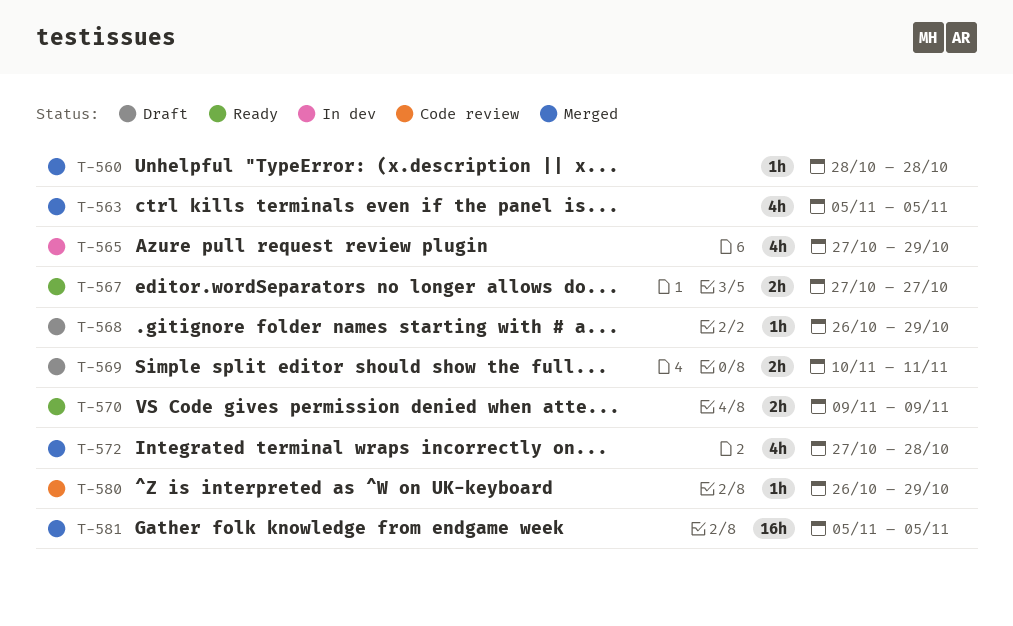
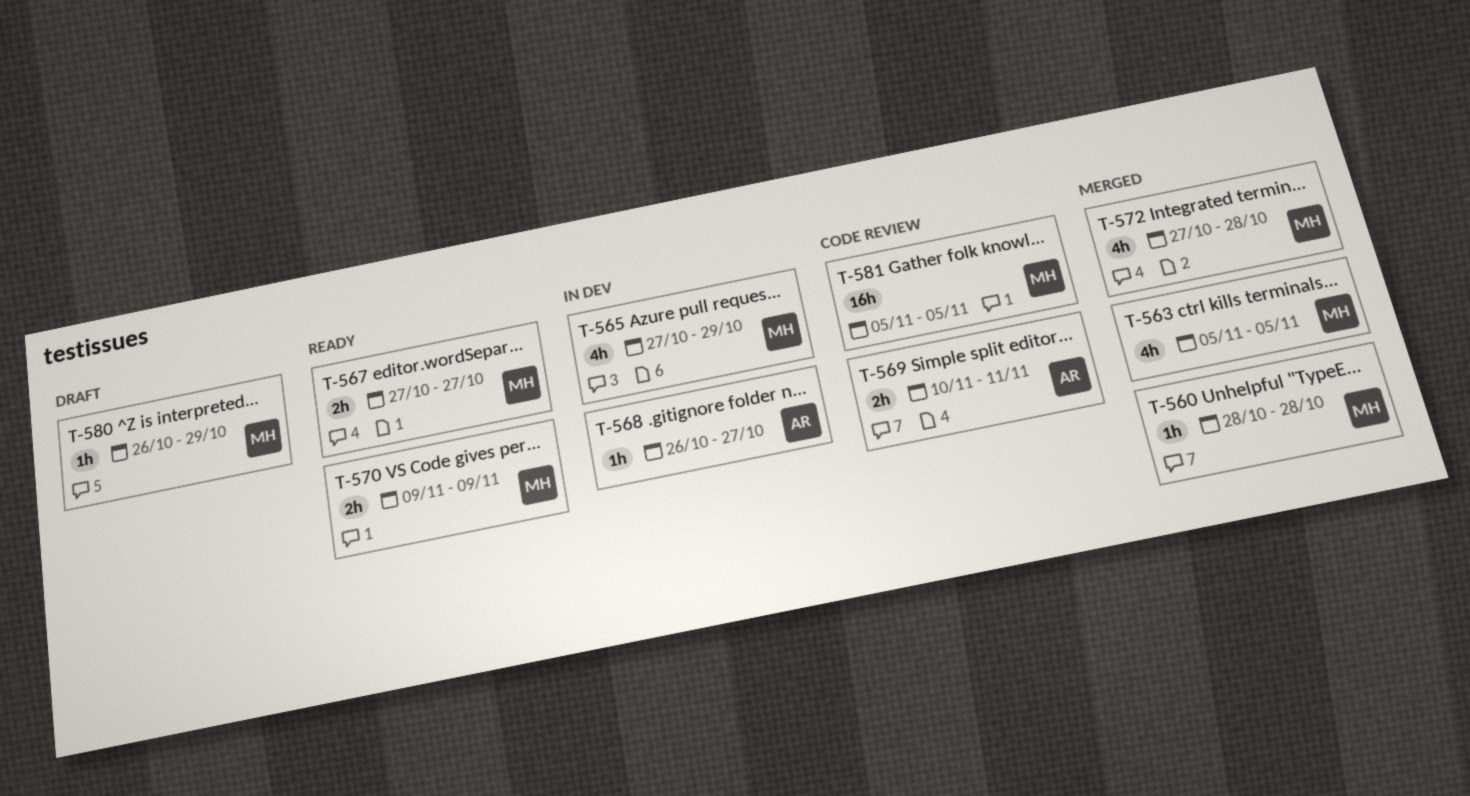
T-568, status: Draft -> In dev
T-568, due: Oct 29 -> Oct 27
T-569, status: Draft -> Code review
T-580, status: Code review -> Draft
T-581, status: Merged -> Code review

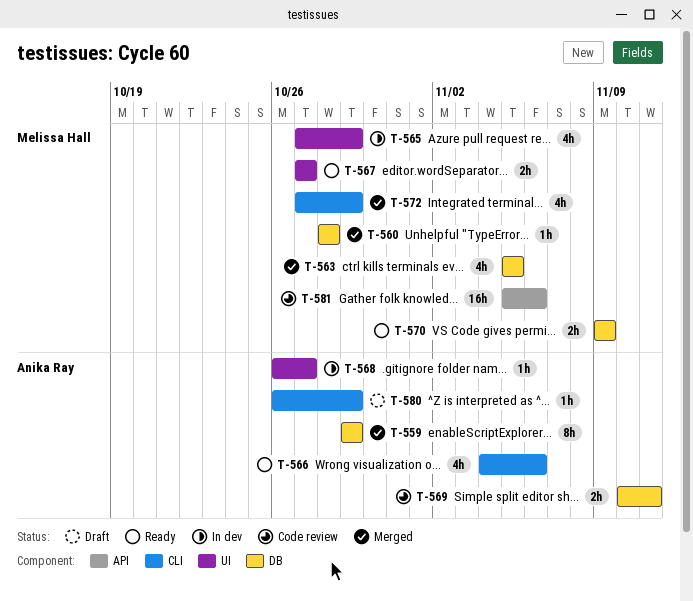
T-559: none -> present
T-566: none -> present
T-572, due: Oct 28 -> Oct 29
T-580, owner: Melissa Hall -> Anika Ray
T-581, due: Nov 5 -> Nov 6

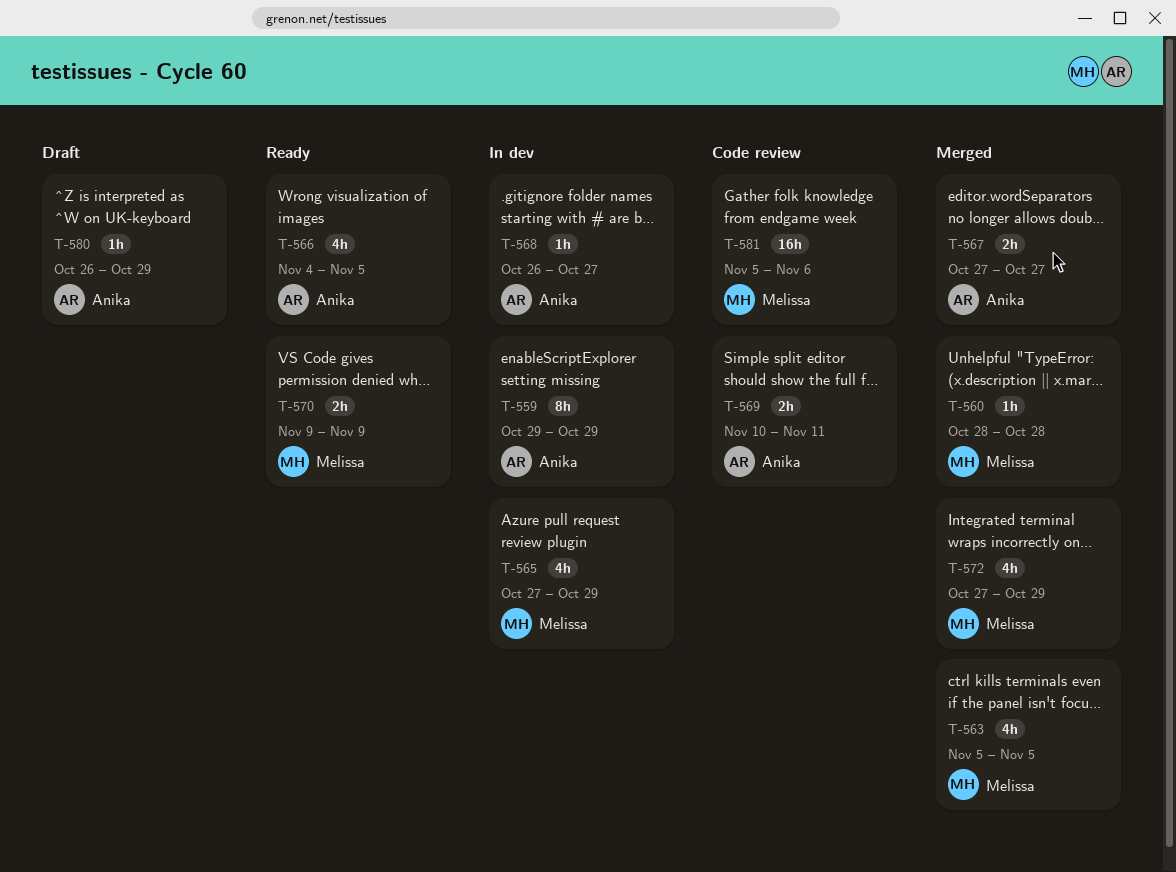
T-559, status: Merged -> In dev
T-566, due: Nov 6 -> Nov 5
T-567, status: Ready -> Merged
T-567, owner: Melissa Hall -> Anika Ray

